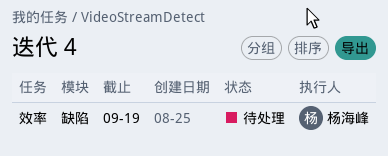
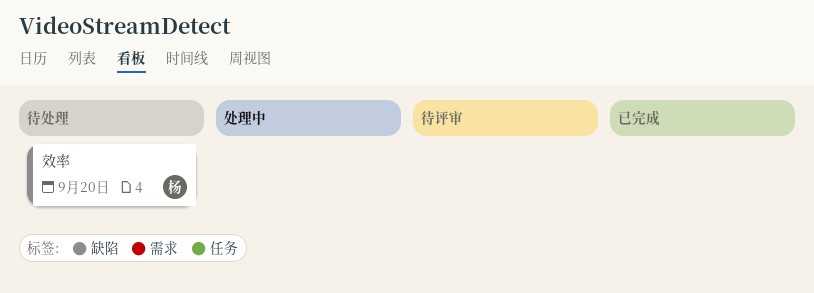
效率, due: Sep 19 -> Sep 20

